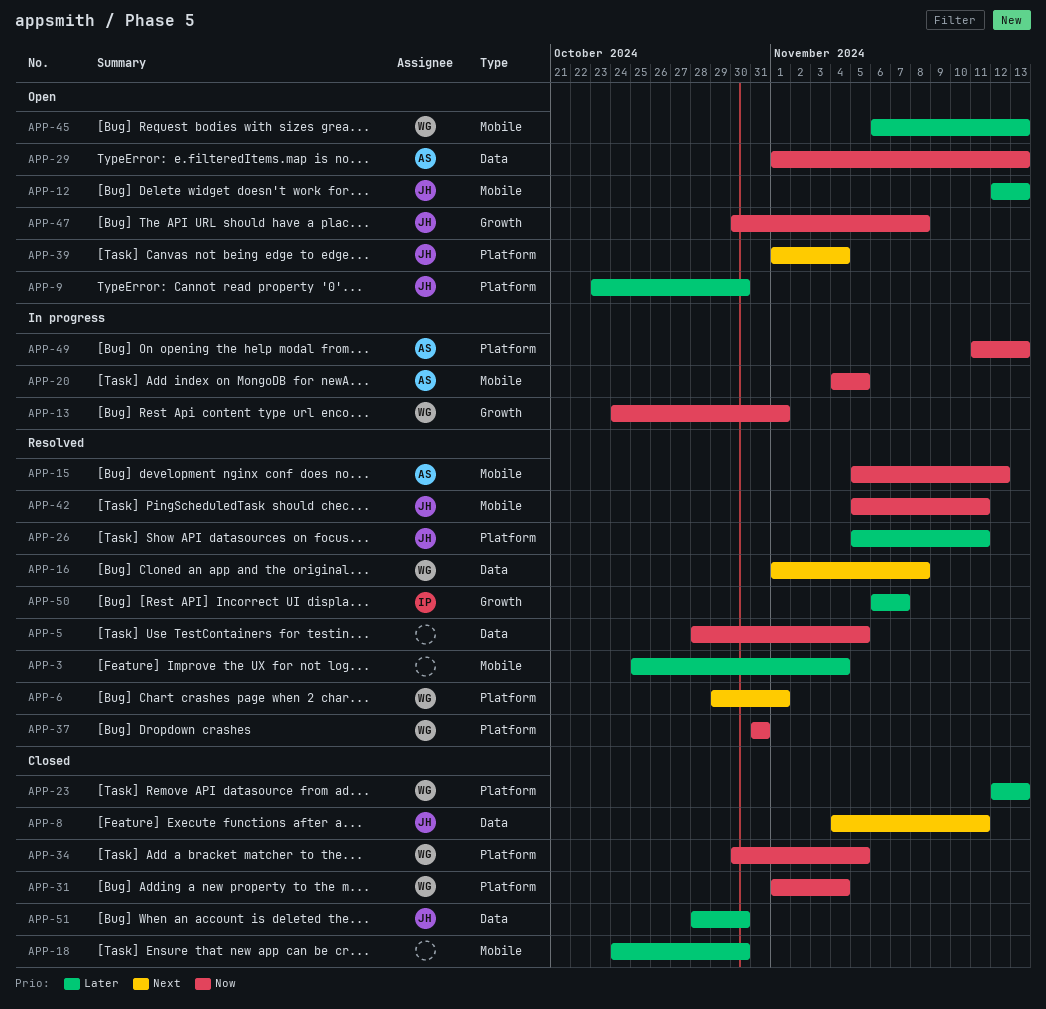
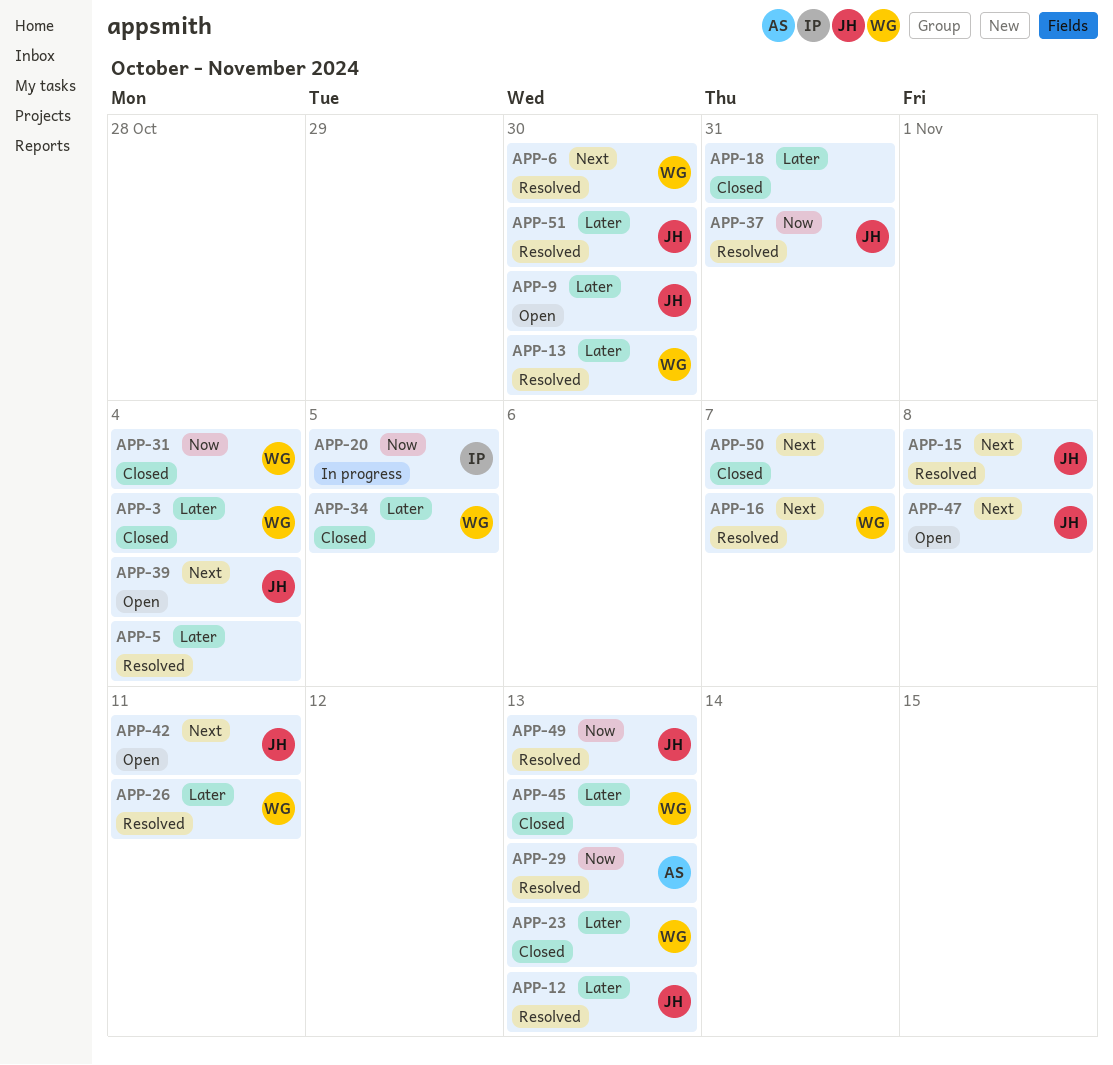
APP-3, status: Resolved -> Closed
APP-3, owner: none -> WG
APP-5, priority: Now -> Later
APP-5, due: Nov 5 -> Nov 4
APP-6, due: Nov 1 -> Oct 30
APP-8: present -> none
APP-12, status: Open -> Resolved
APP-13, status: In progress -> Resolved
APP-13, priority: Now -> Later
APP-13, due: Nov 1 -> Oct 30
APP-15, owner: AS -> JH
APP-15, priority: Now -> Next
APP-15, due: Nov 12 -> Nov 8
APP-16, due: Nov 8 -> Nov 7
APP-18, due: Oct 30 -> Oct 31
APP-20, owner: AS -> IP
APP-26, owner: JH -> WG
APP-29, status: Open -> Resolved
APP-34, priority: Now -> Later
APP-37, owner: WG -> JH
APP-42, status: Resolved -> Open
APP-42, priority: Now -> Next
APP-45, status: Open -> Closed
APP-47, priority: Now -> Next
APP-49, status: In progress -> Resolved
APP-49, owner: AS -> JH
APP-50, status: Resolved -> Closed
APP-50, owner: IP -> none
APP-50, priority: Later -> Next
APP-51, status: Closed -> Resolved

